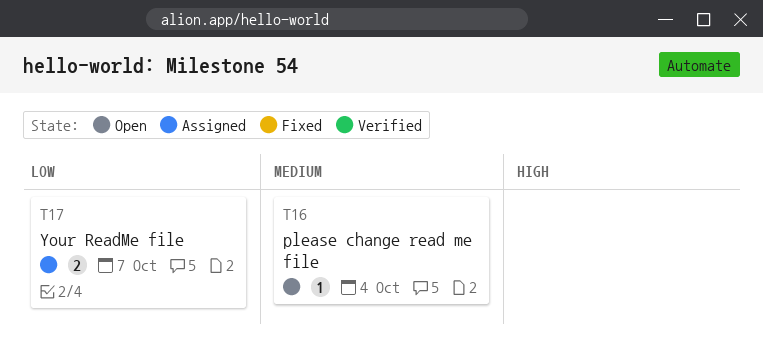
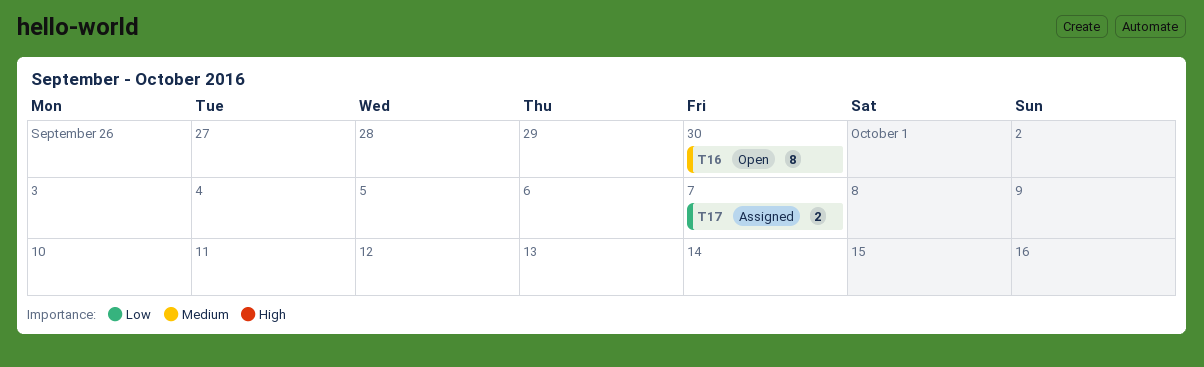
T16, estimate: 1 -> 8
T16, due: Oct 4 -> Sep 30

